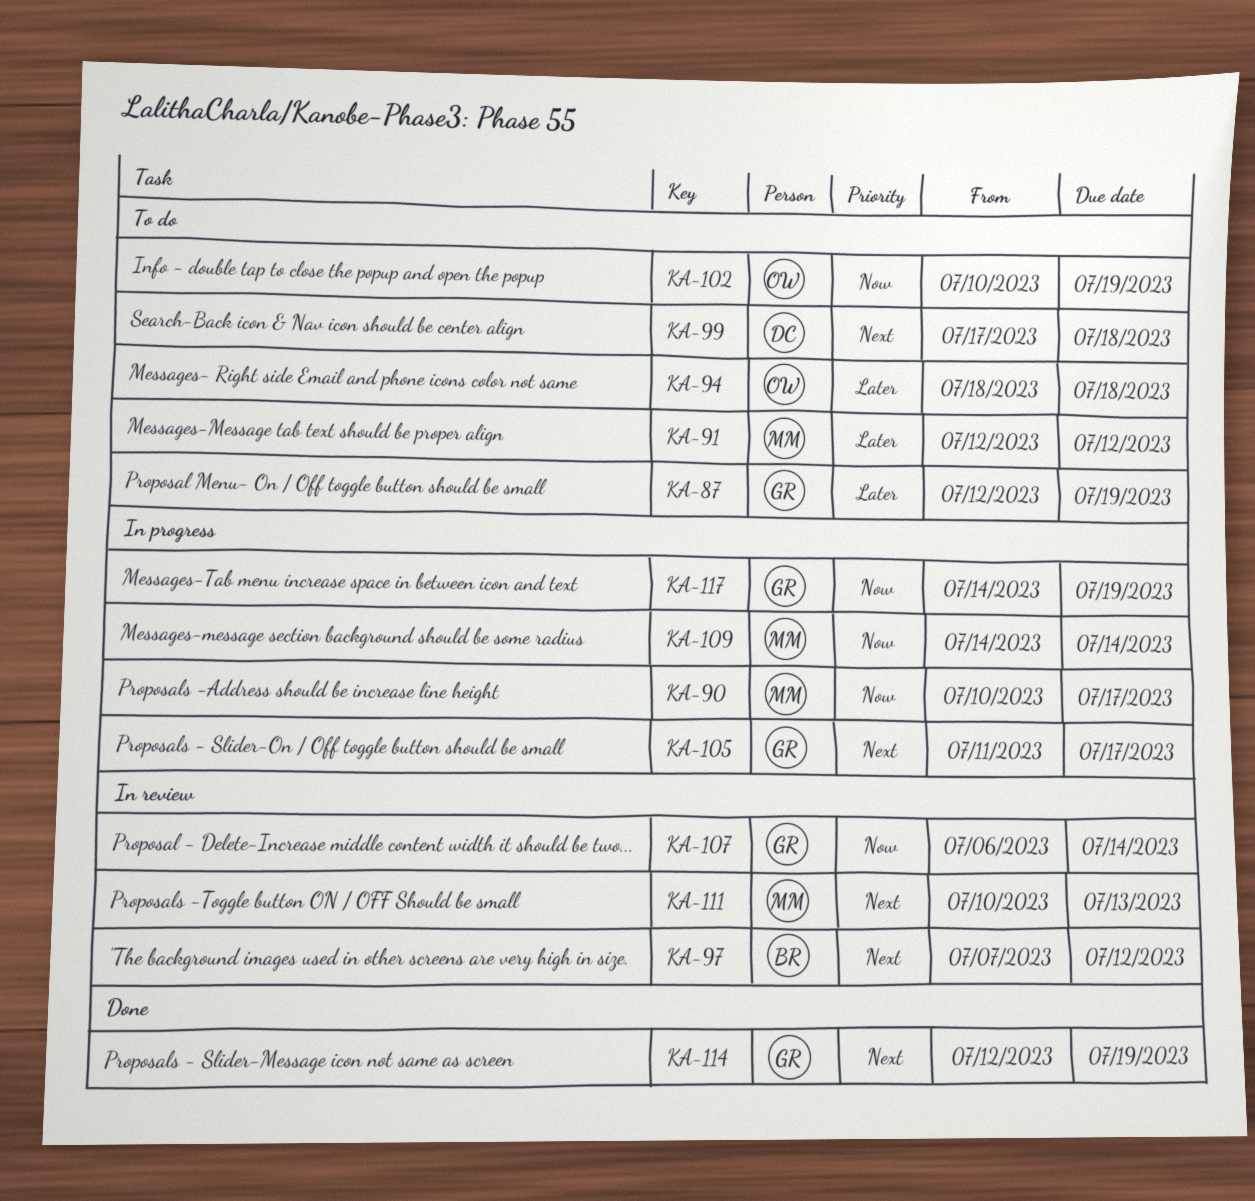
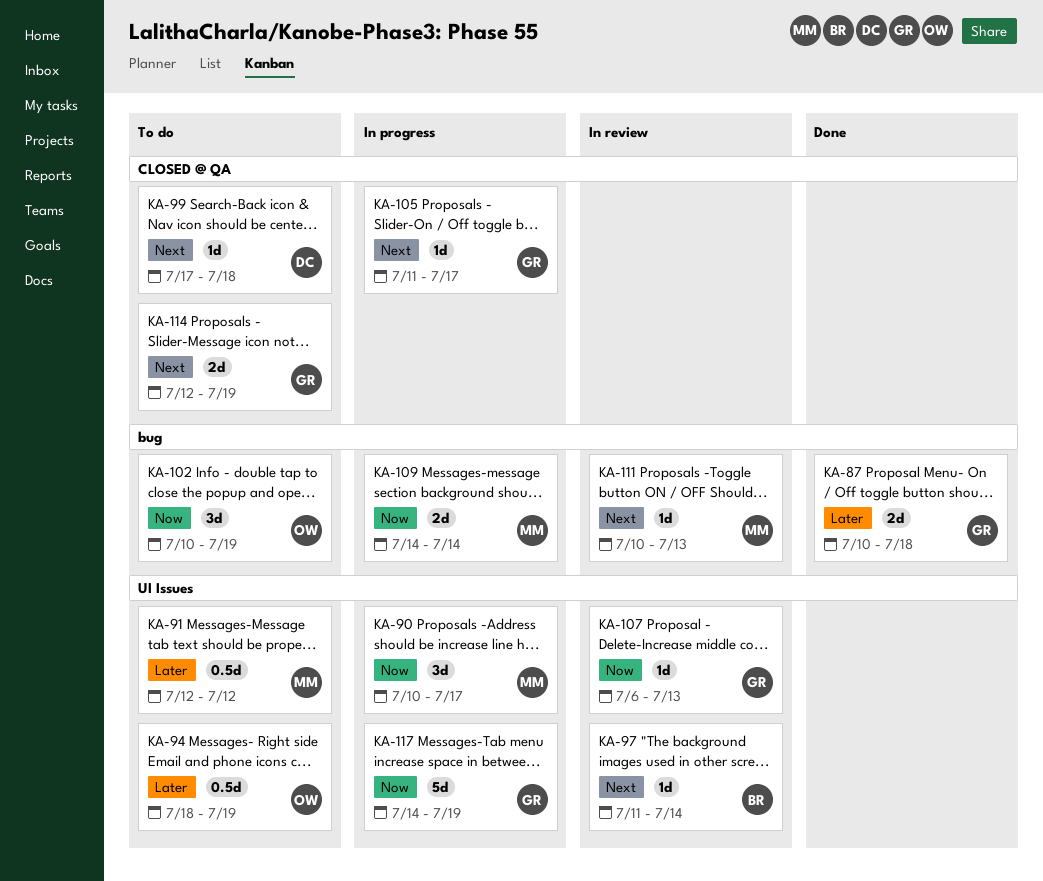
KA-87, status: To do -> Done
KA-87, start: Jul 12 -> Jul 10
KA-87, due: Jul 19 -> Jul 18
KA-94, due: Jul 18 -> Jul 19
KA-97, start: Jul 7 -> Jul 11
KA-97, due: Jul 12 -> Jul 14
KA-107, due: Jul 14 -> Jul 13
KA-114, status: Done -> To do

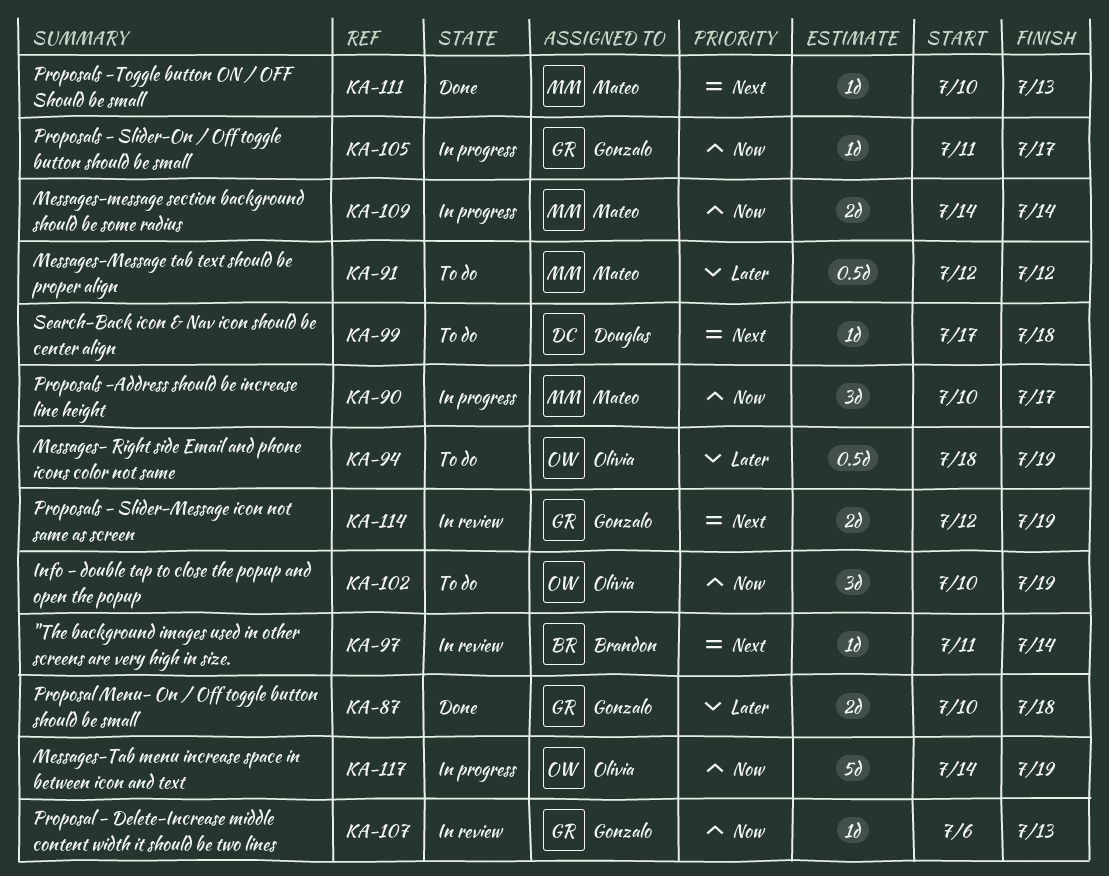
KA-105, priority: Next -> Now
KA-111, status: In review -> Done
KA-114, status: To do -> In review
KA-117, owner: Gonzalo -> Olivia

